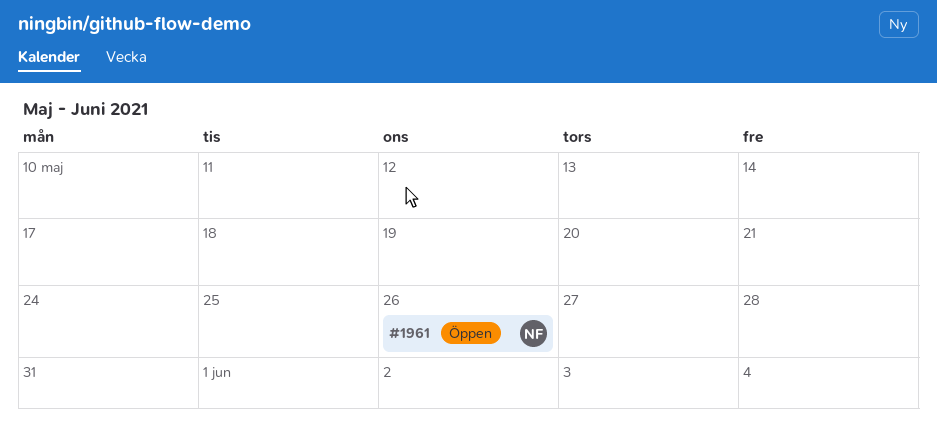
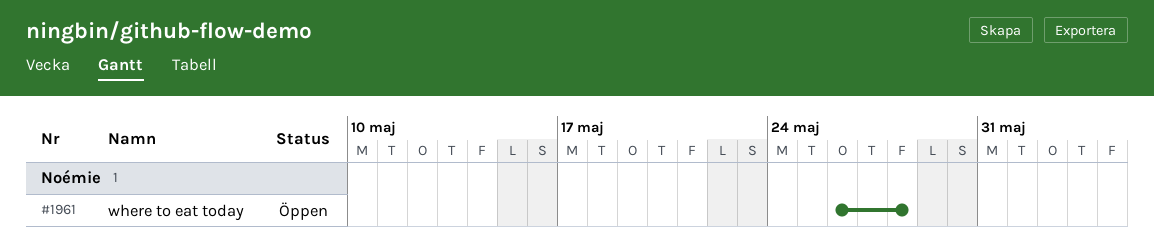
#1961, due: May 26 -> May 28

